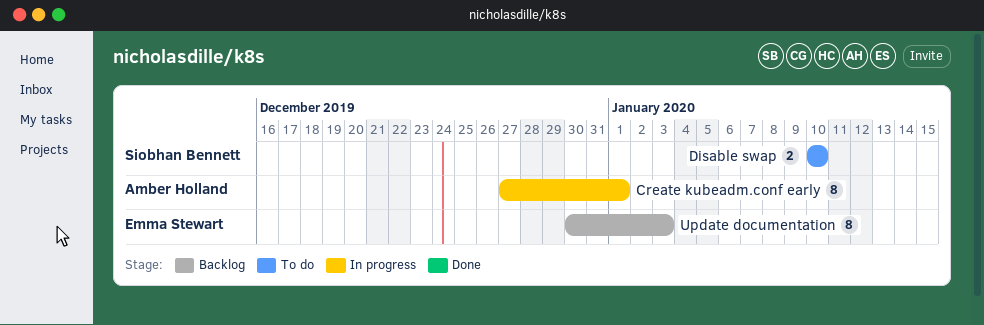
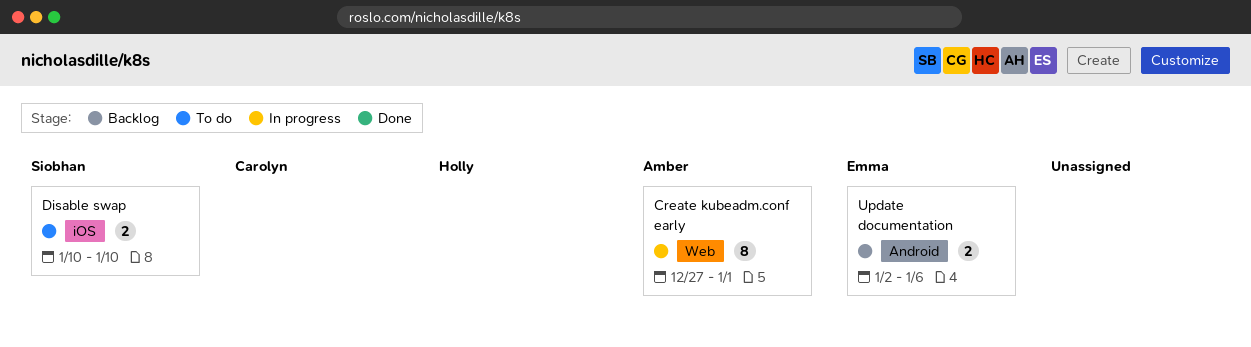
Update documentation, estimate: 8 -> 2
Update documentation, start: Dec 30 -> Jan 2
Update documentation, due: Jan 3 -> Jan 6

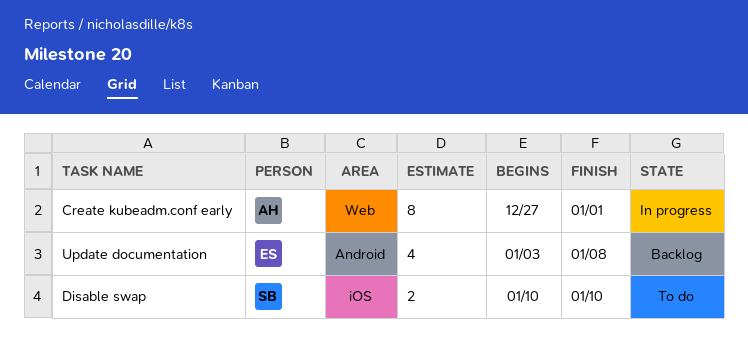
Update documentation, estimate: 2 -> 4
Update documentation, start: Jan 2 -> Jan 3
Update documentation, due: Jan 6 -> Jan 8

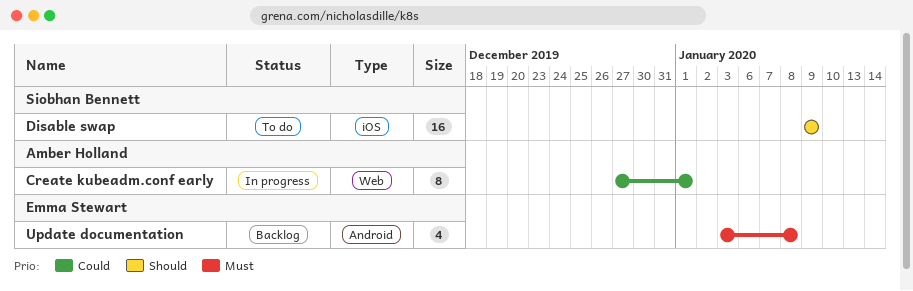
Disable swap, estimate: 2 -> 16
Disable swap, start: Jan 10 -> Jan 9
Disable swap, due: Jan 10 -> Jan 9

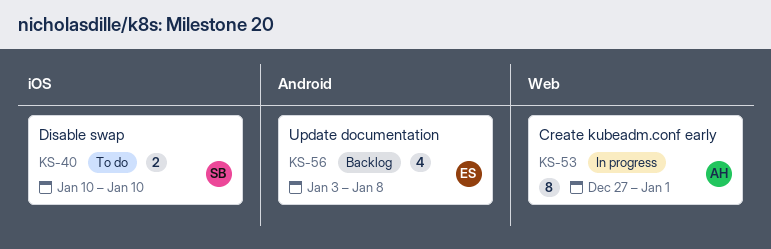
Disable swap, estimate: 16 -> 2
Disable swap, start: Jan 9 -> Jan 10
Disable swap, due: Jan 9 -> Jan 10

